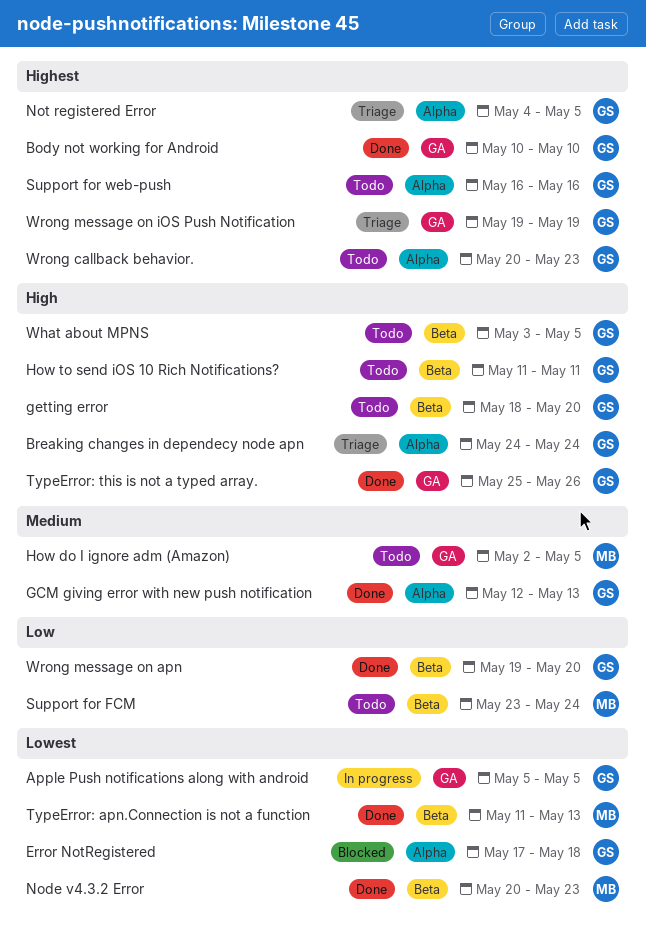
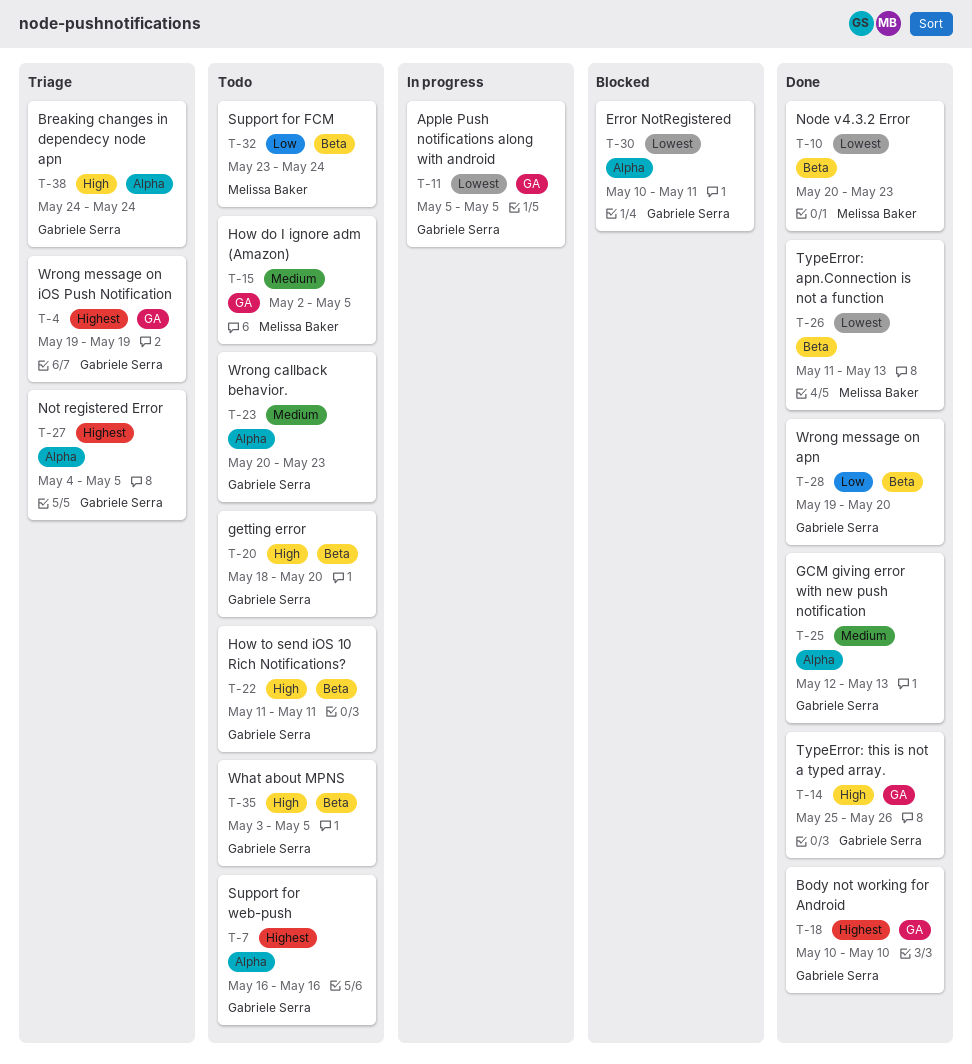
Error NotRegistered, start: May 17 -> May 10
Error NotRegistered, due: May 18 -> May 11
Wrong callback behavior., priority: Highest -> Medium

